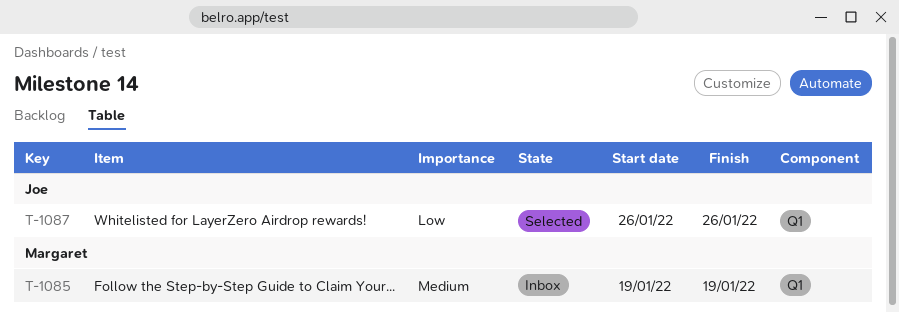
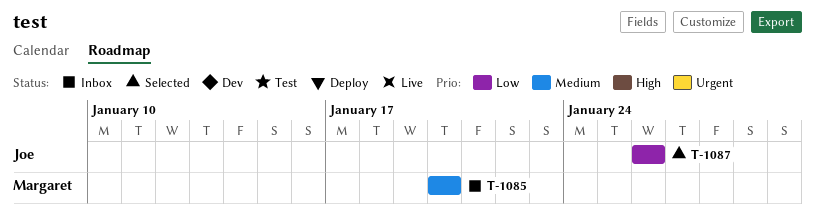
T-1085, start: Jan 19 -> Jan 20
T-1085, due: Jan 19 -> Jan 20

